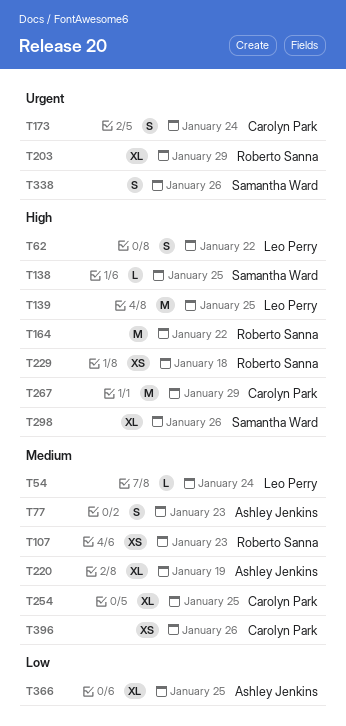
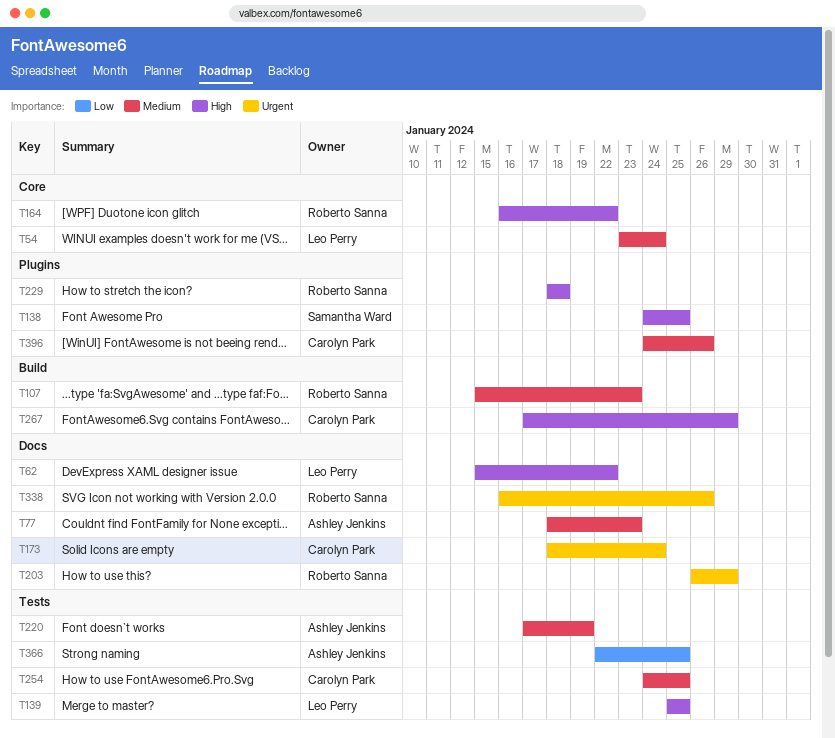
T298: present -> none
T338, owner: Samantha Ward -> Roberto Sanna

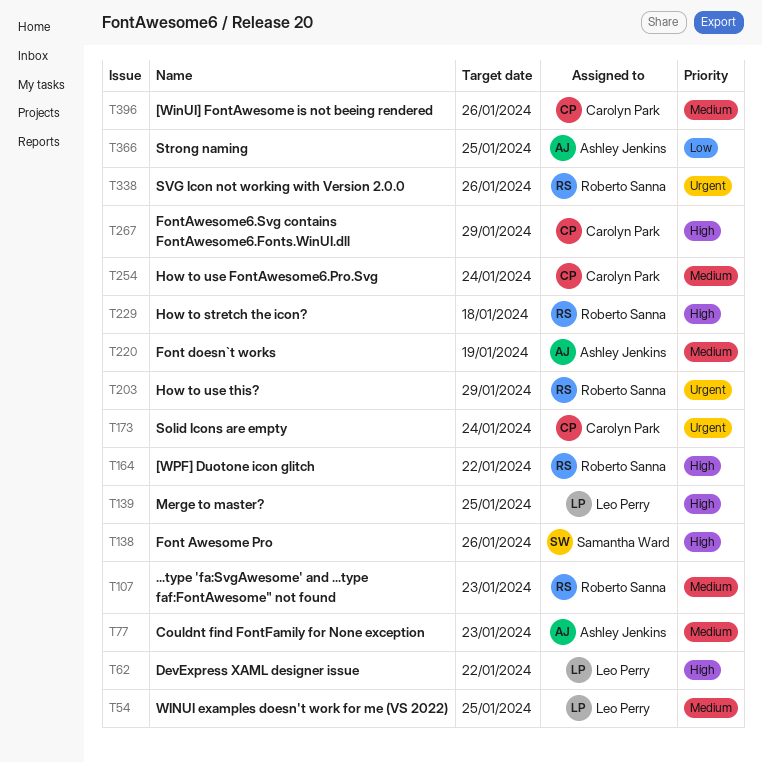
T54, due: Jan 24 -> Jan 25
T138, due: Jan 25 -> Jan 26
T254, due: Jan 25 -> Jan 24

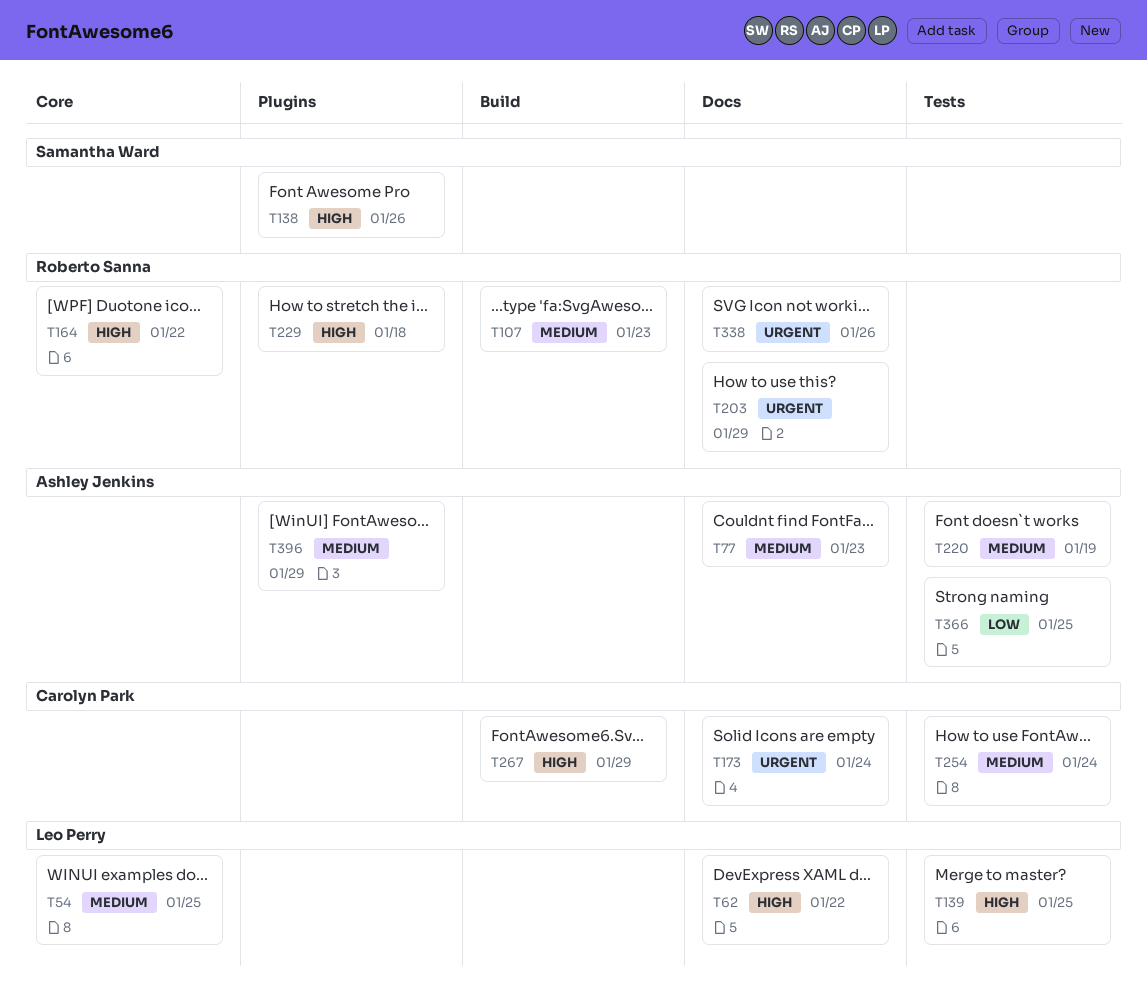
T396, owner: Carolyn Park -> Ashley Jenkins
T396, due: Jan 26 -> Jan 29

